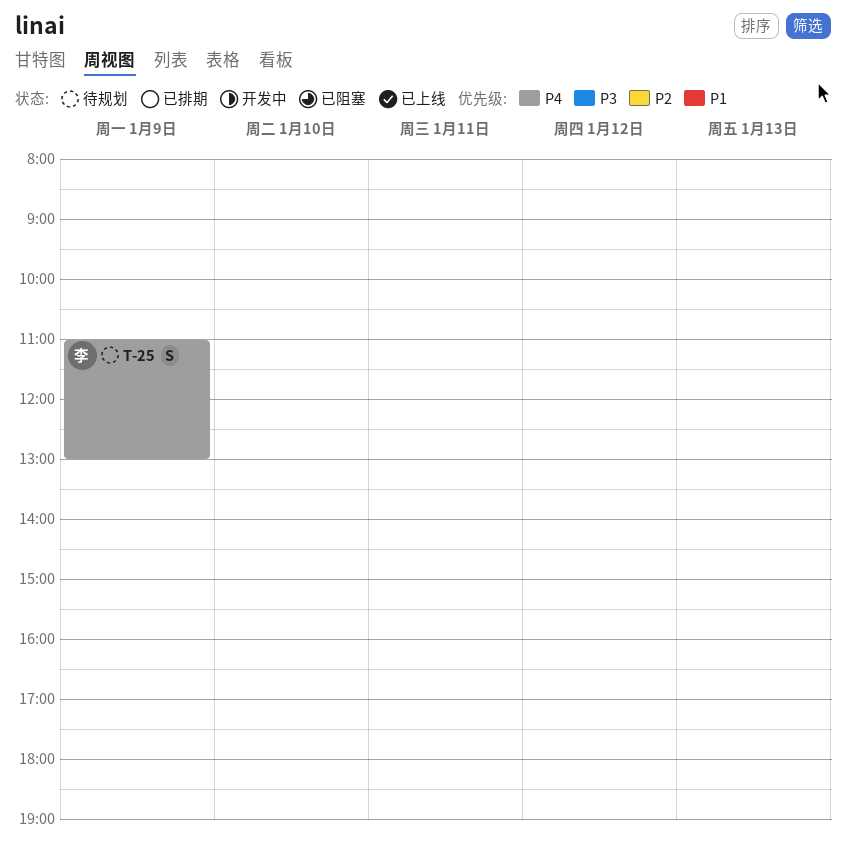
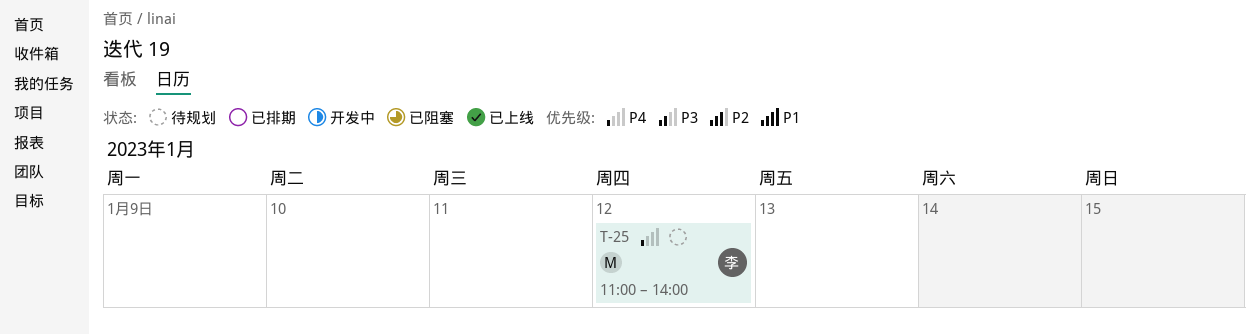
T-25, estimate: S -> M
T-25, day: Jan 9 -> Jan 12
T-25, ends: 13:00 -> 14:00

